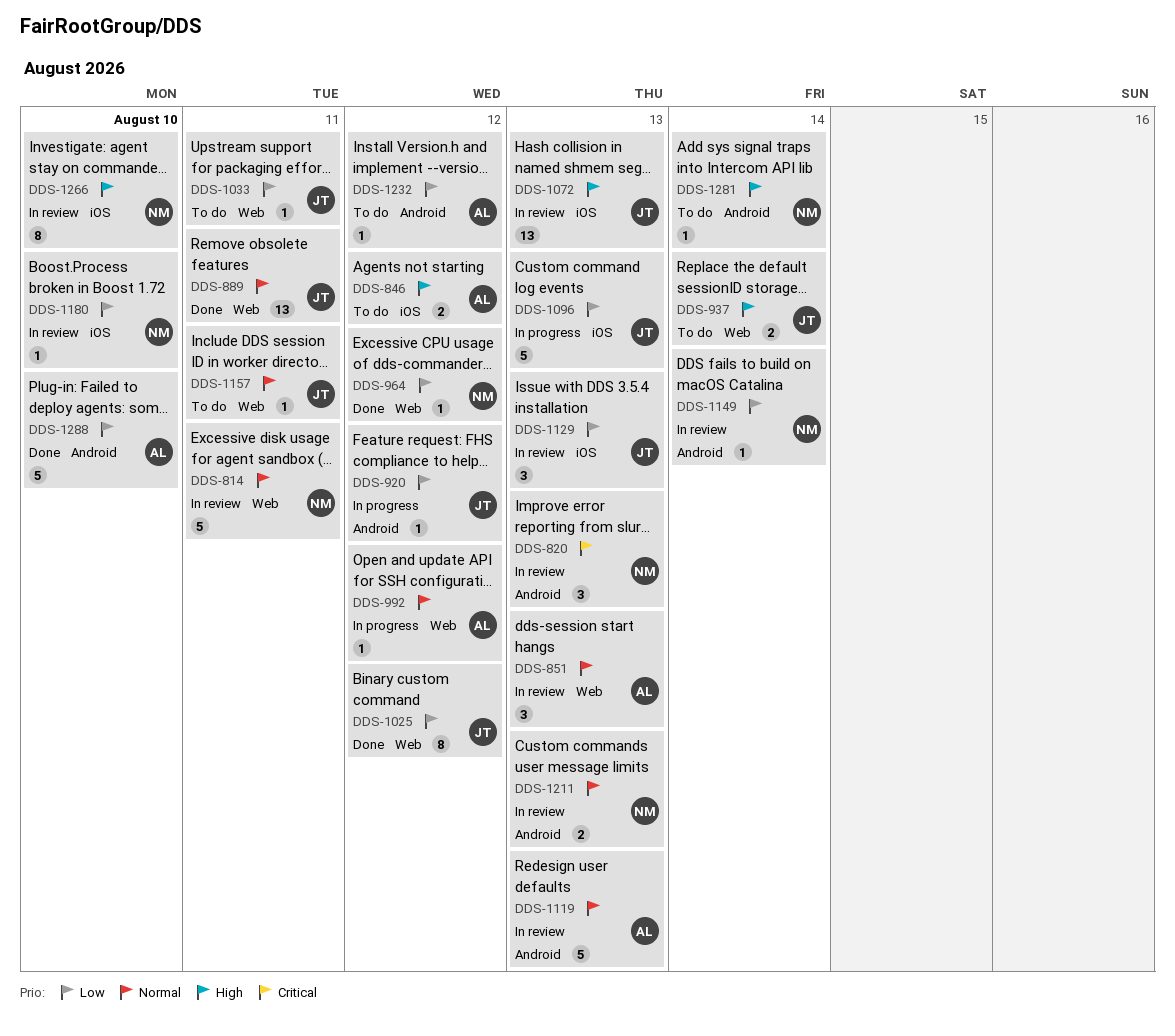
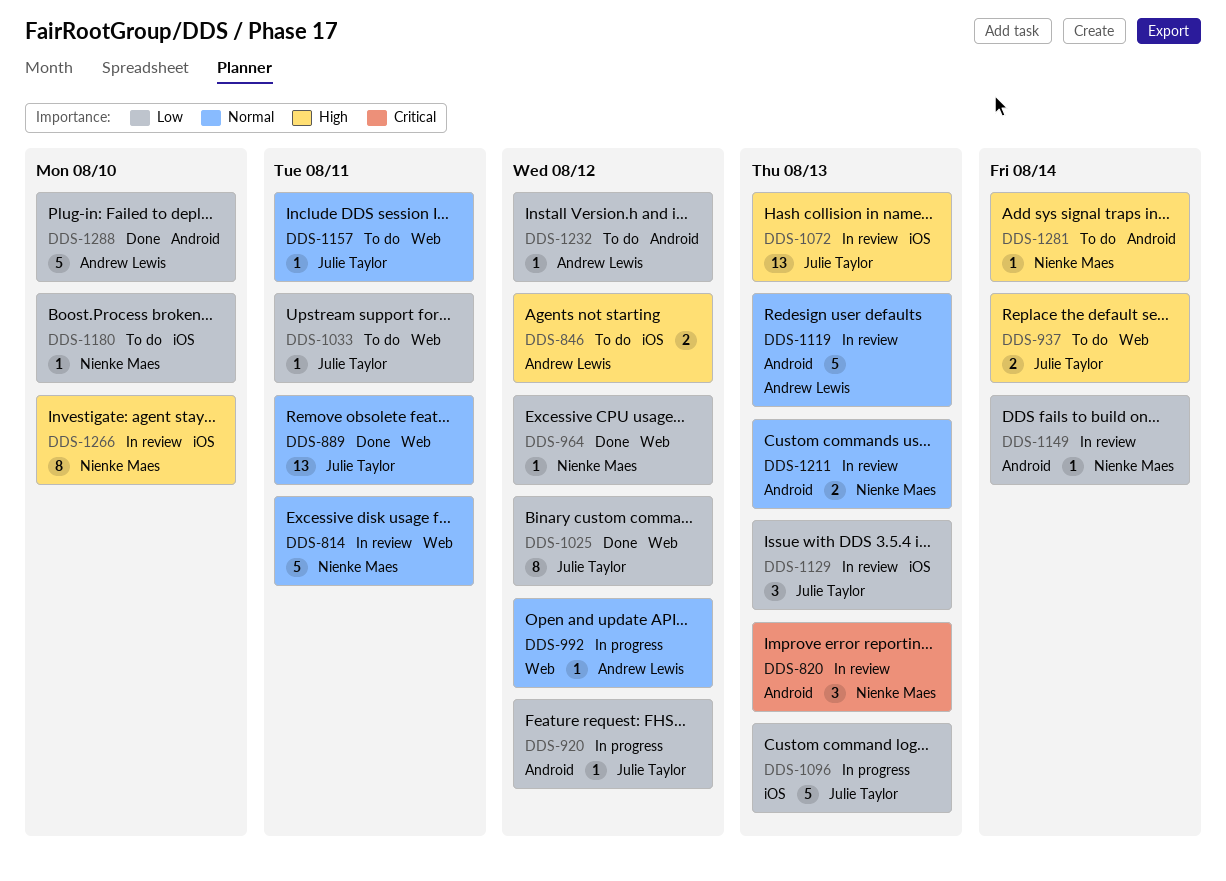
DDS-851: present -> none
DDS-1180, status: In review -> To do

